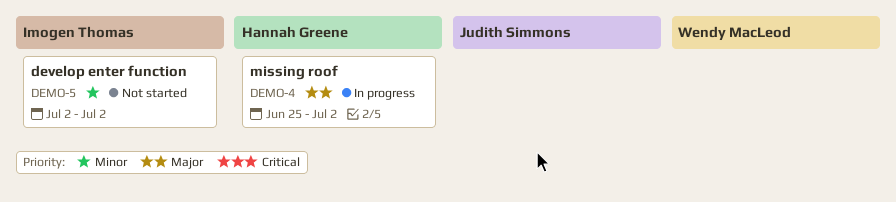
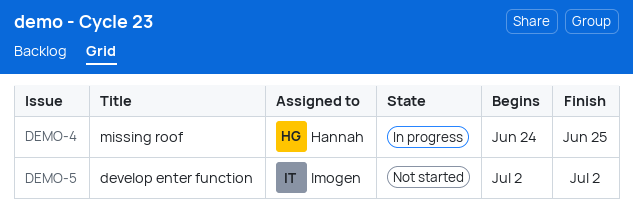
DEMO-4, start: Jun 25 -> Jun 24
DEMO-4, due: Jul 2 -> Jun 25

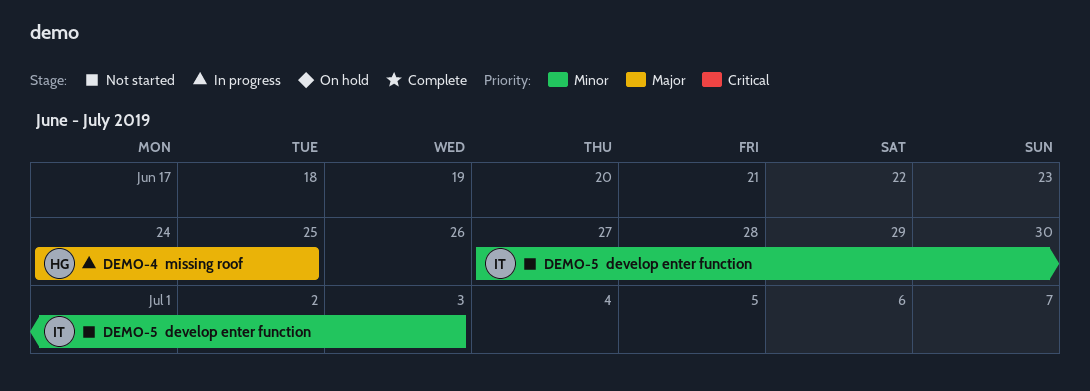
DEMO-5, start: Jul 2 -> Jun 27
DEMO-5, due: Jul 2 -> Jul 3

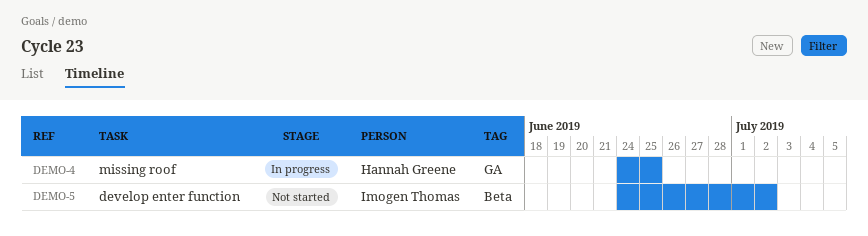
DEMO-5, start: Jun 27 -> Jun 24
DEMO-5, due: Jul 3 -> Jul 2

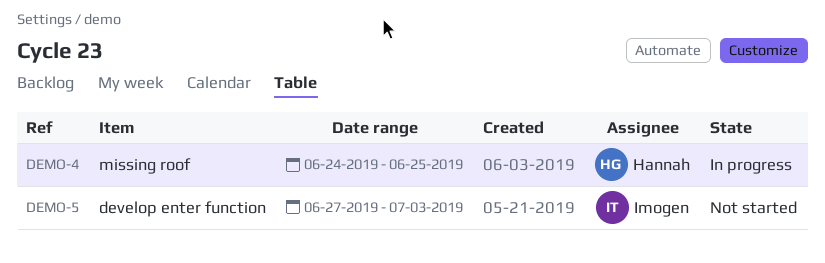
DEMO-5, start: Jun 24 -> Jun 27
DEMO-5, due: Jul 2 -> Jul 3

